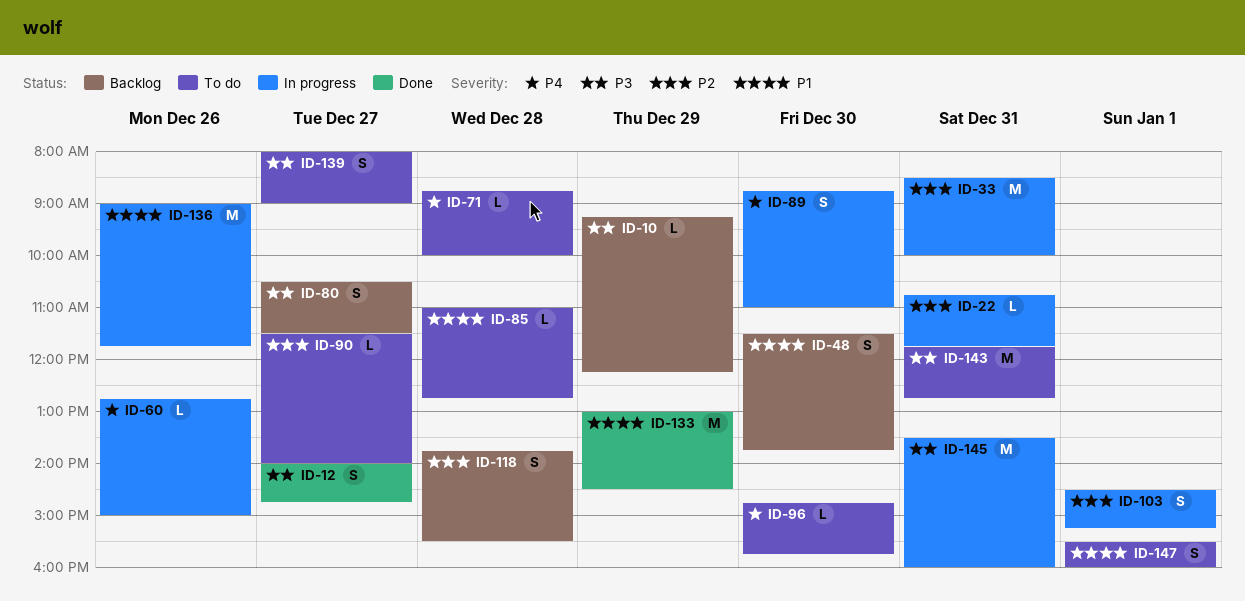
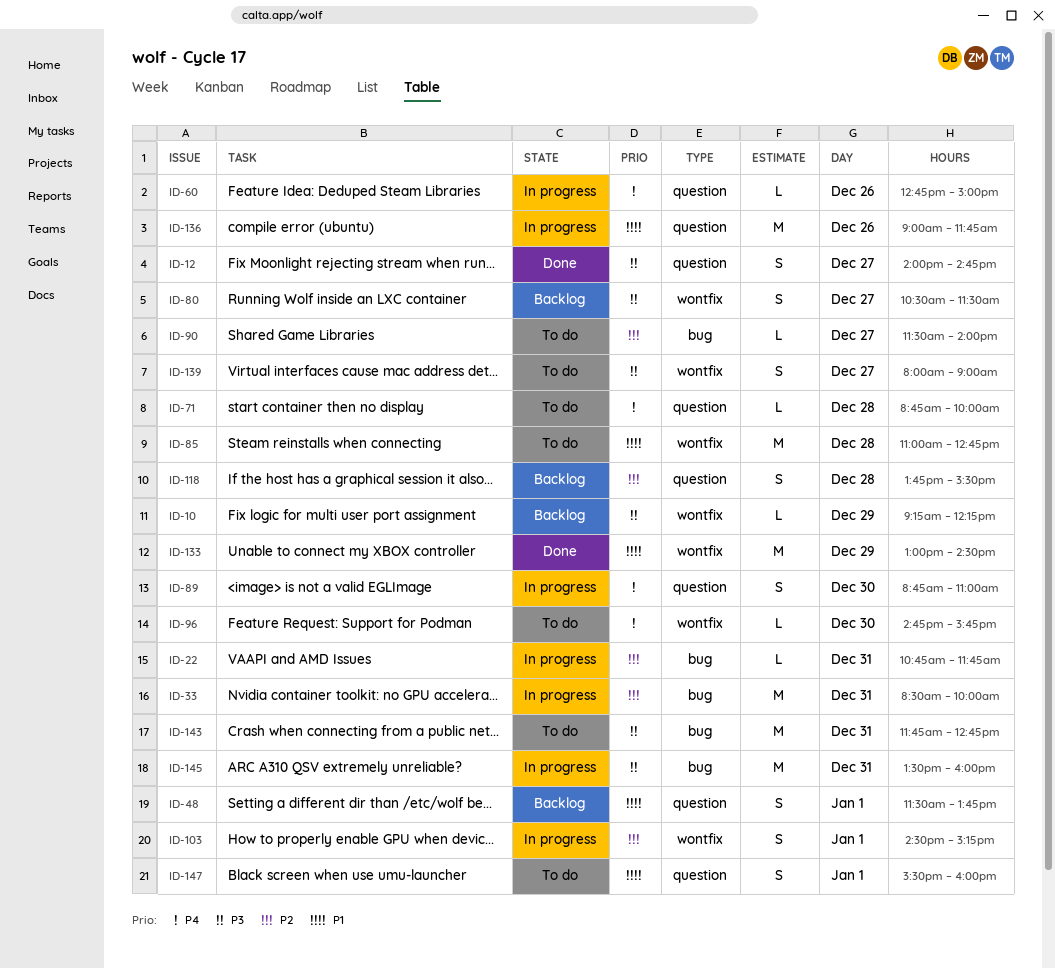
ID-48, day: Dec 30 -> Jan 1
ID-85, estimate: L -> M

